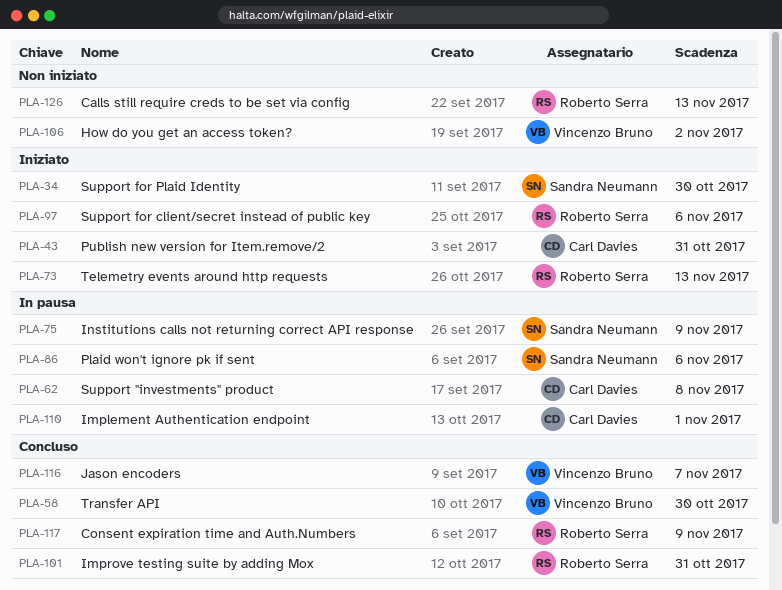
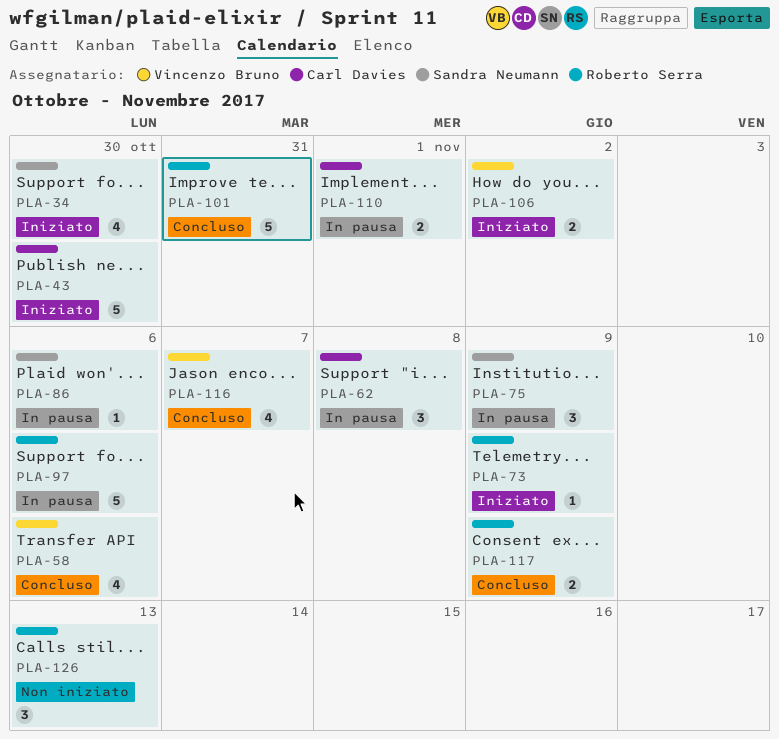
PLA-43, due: Oct 31 -> Oct 30
PLA-58, due: Oct 30 -> Nov 6
PLA-73, due: Nov 13 -> Nov 9
PLA-97, status: Iniziato -> In pausa
PLA-106, status: Non iniziato -> Iniziato

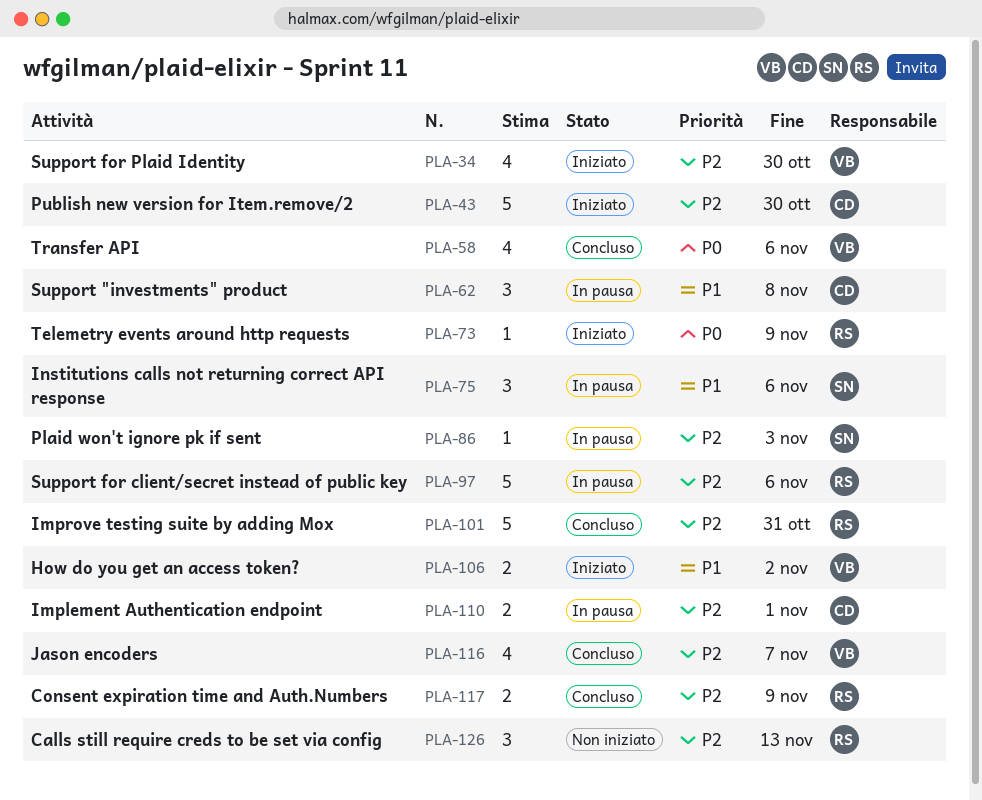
PLA-34, owner: Sandra Neumann -> Vincenzo Bruno
PLA-75, due: Nov 9 -> Nov 6
PLA-86, due: Nov 6 -> Nov 3

